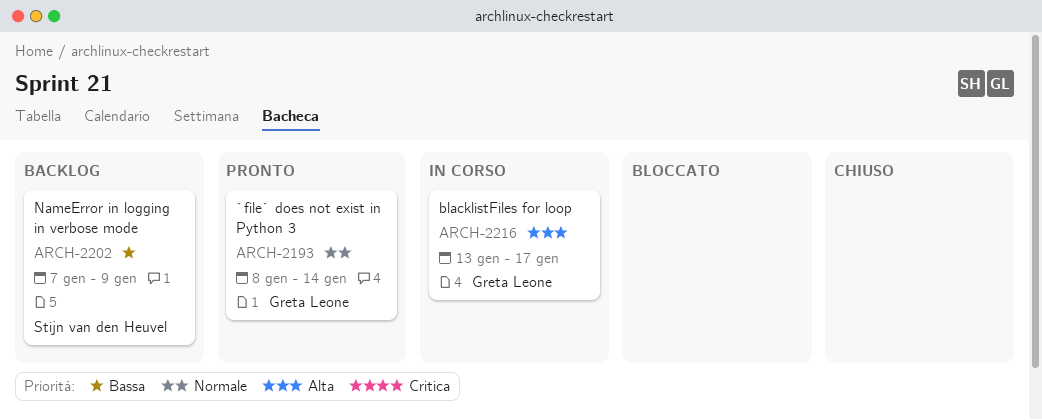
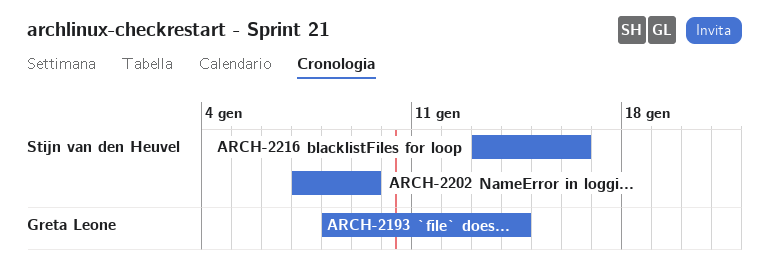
ARCH-2216, owner: Greta Leone -> Stijn van den Heuvel
ARCH-2216, due: Jan 17 -> Jan 16

